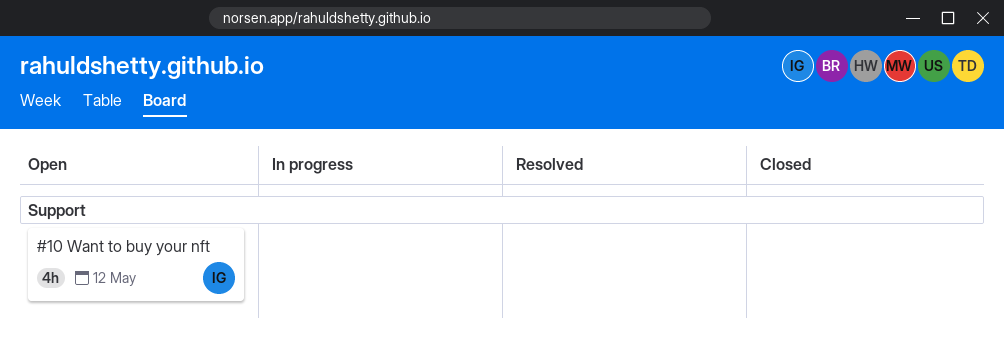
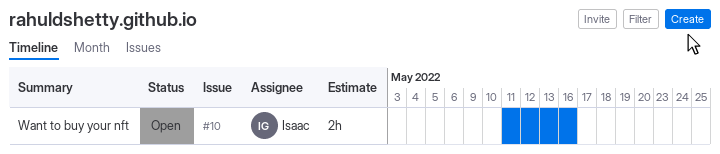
#10, estimate: 4h -> 2h
#10, due: May 12 -> May 16

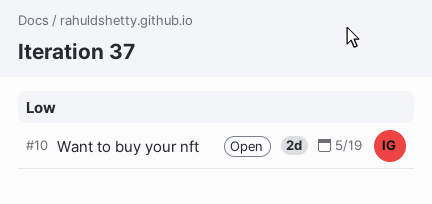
#10, estimate: 2h -> 2d
#10, due: May 16 -> May 19

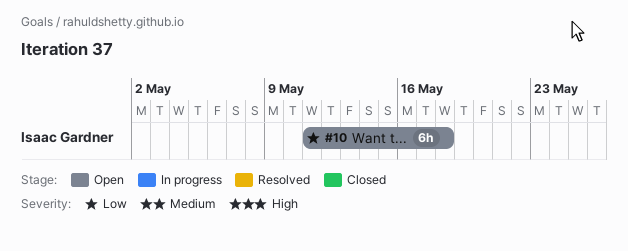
#10, estimate: 2d -> 6h
#10, due: May 19 -> May 18

